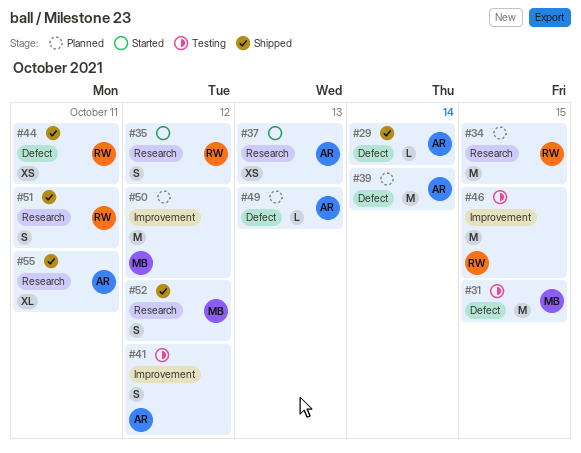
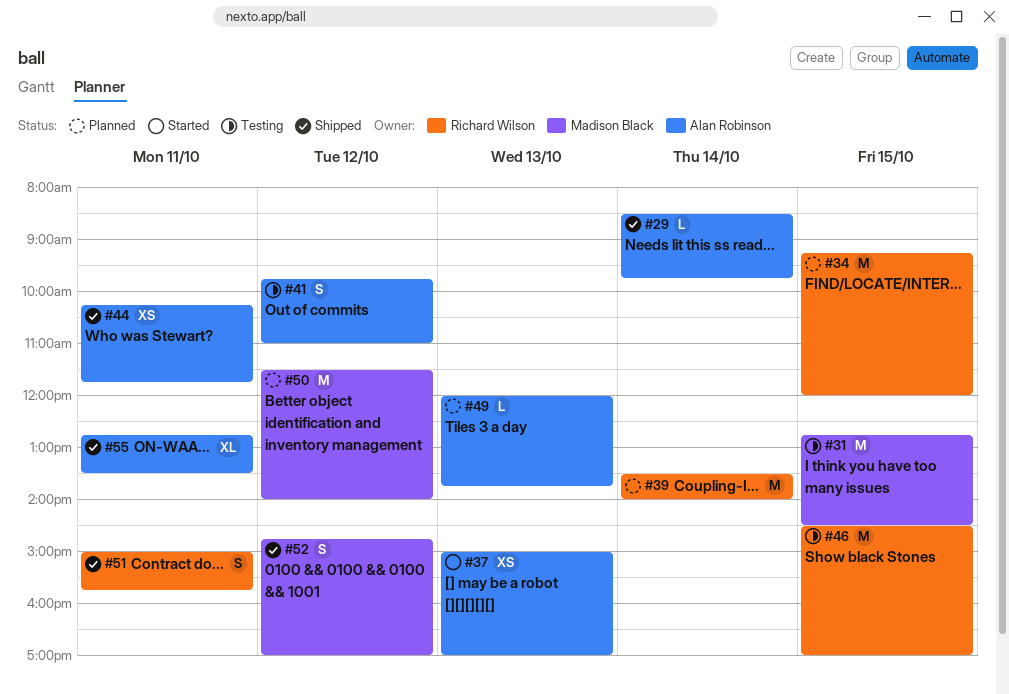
#35: present -> none
#39, owner: Alan Robinson -> Richard Wilson
#44, owner: Richard Wilson -> Alan Robinson

